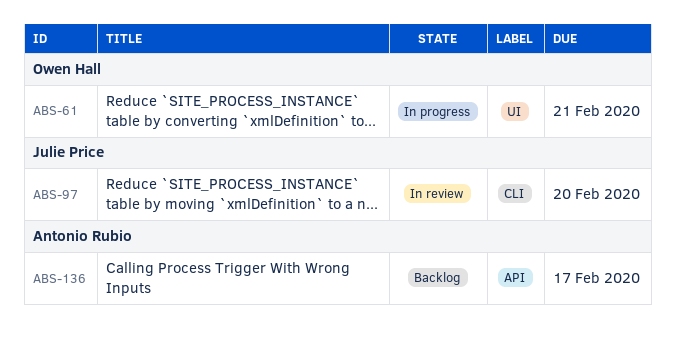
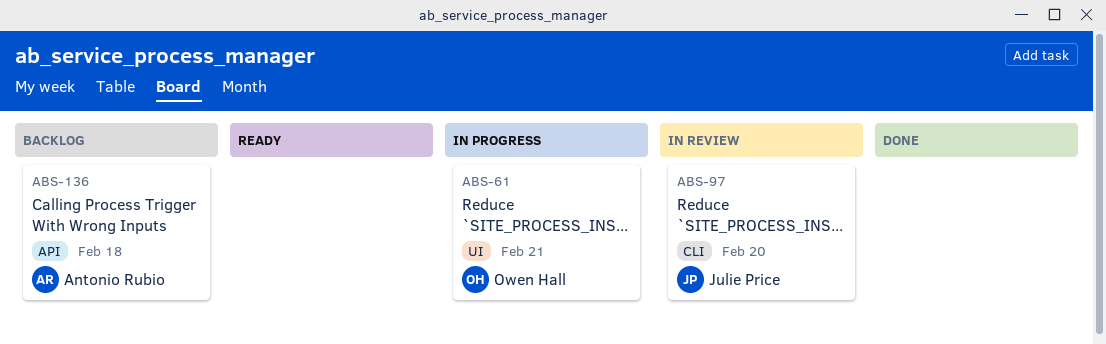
ABS-136, due: Feb 17 -> Feb 18

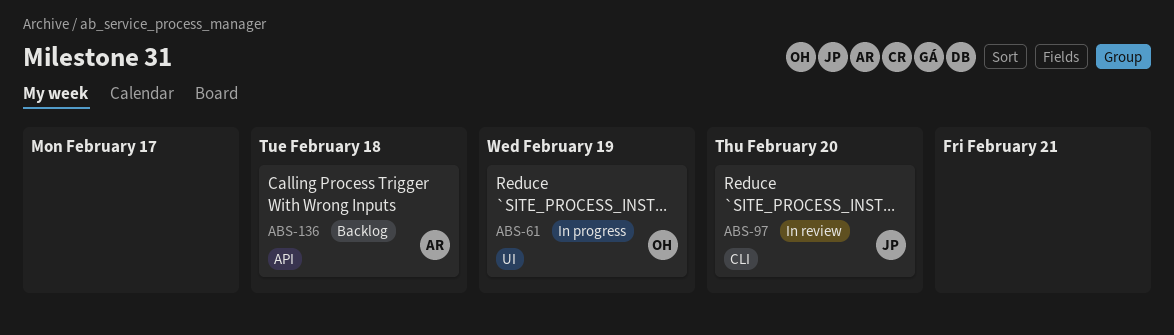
ABS-61, due: Feb 21 -> Feb 19

